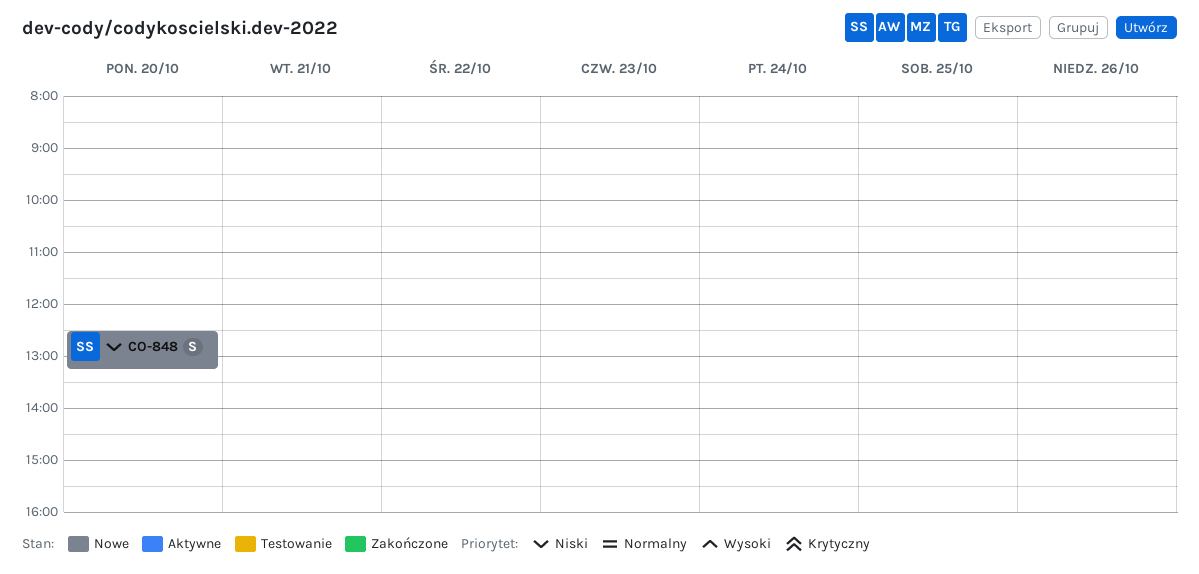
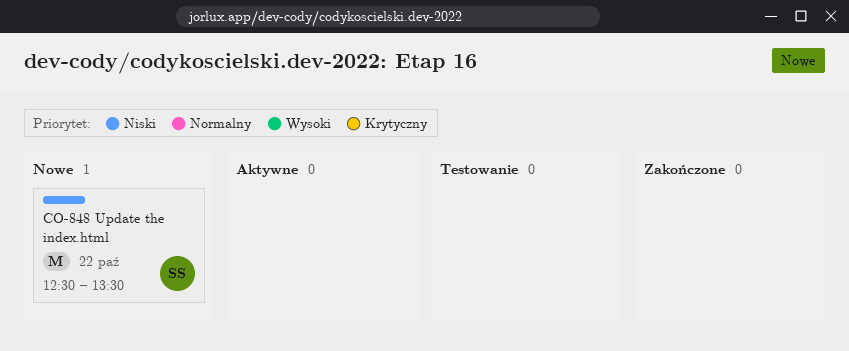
CO-848, estimate: S -> M
CO-848, day: Oct 20 -> Oct 22
CO-848, ends: 13:15 -> 13:30

